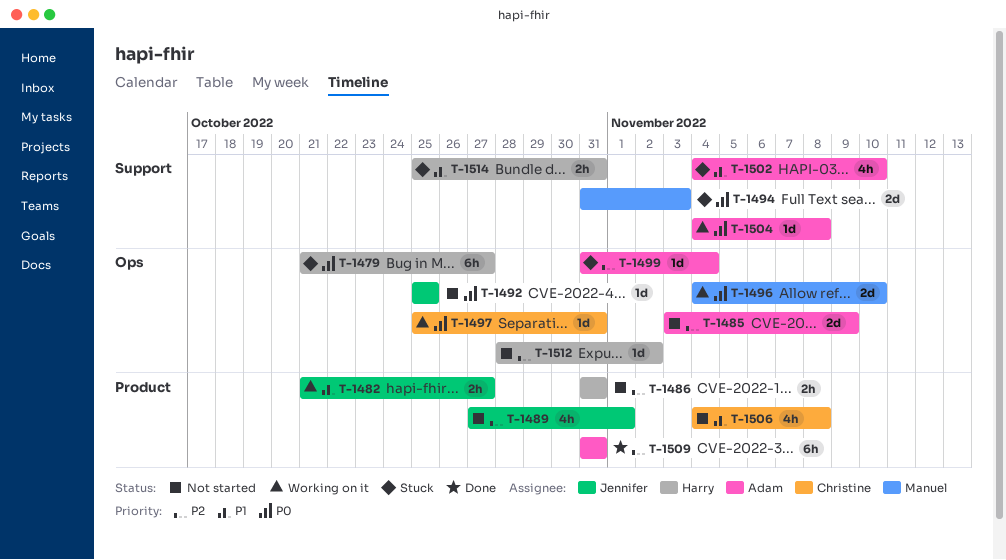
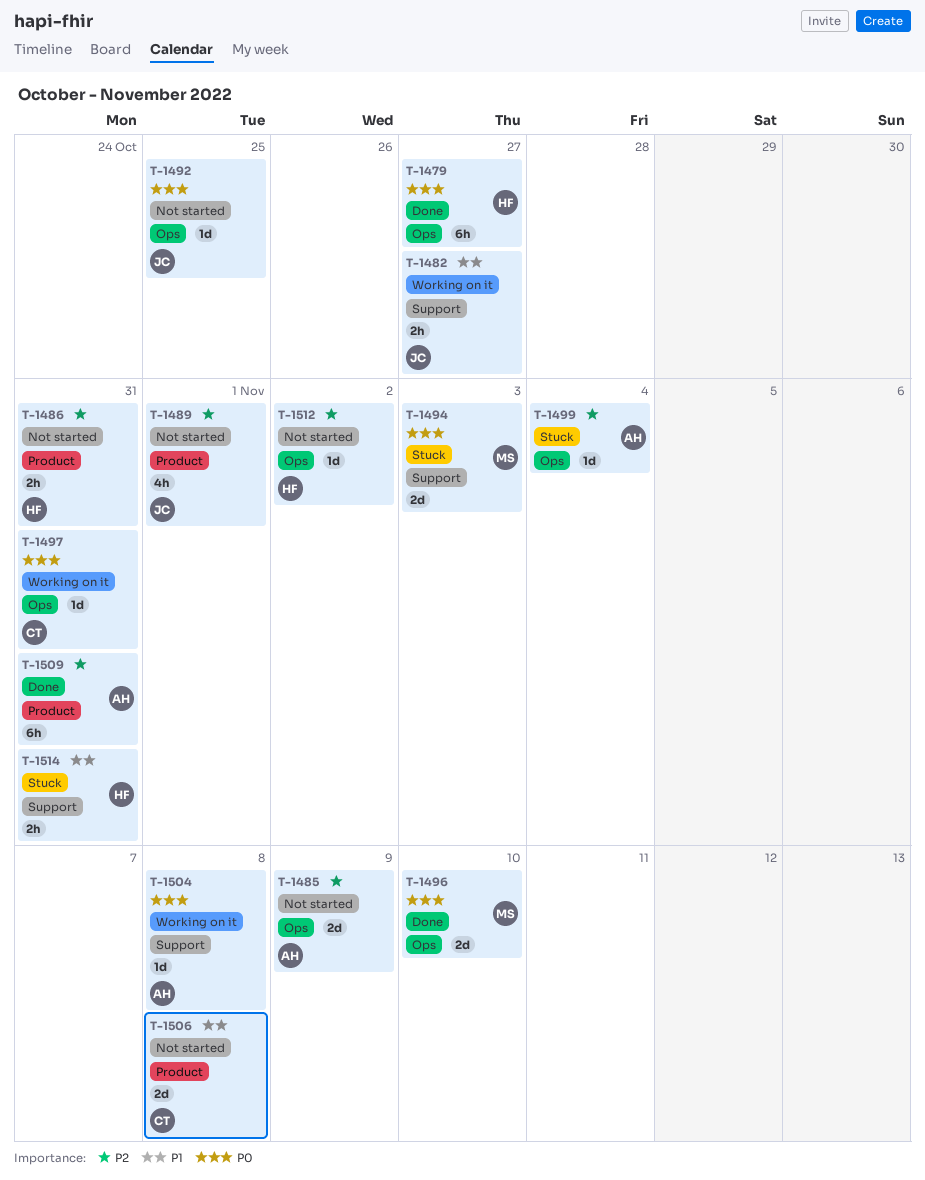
T-1479, status: Stuck -> Done
T-1482, label: Product -> Support
T-1496, status: Working on it -> Done
T-1502: present -> none
T-1506, estimate: 4h -> 2d

